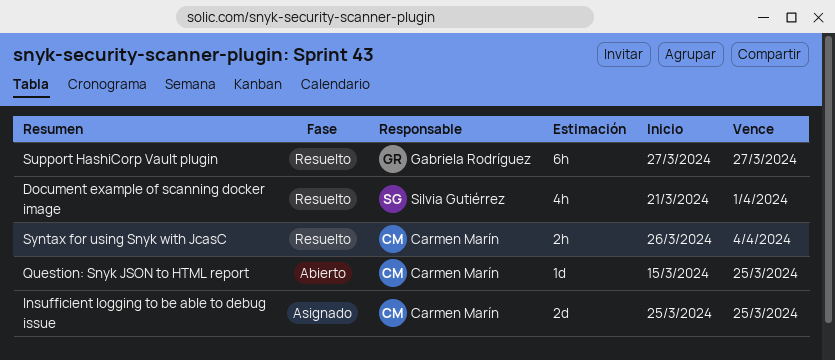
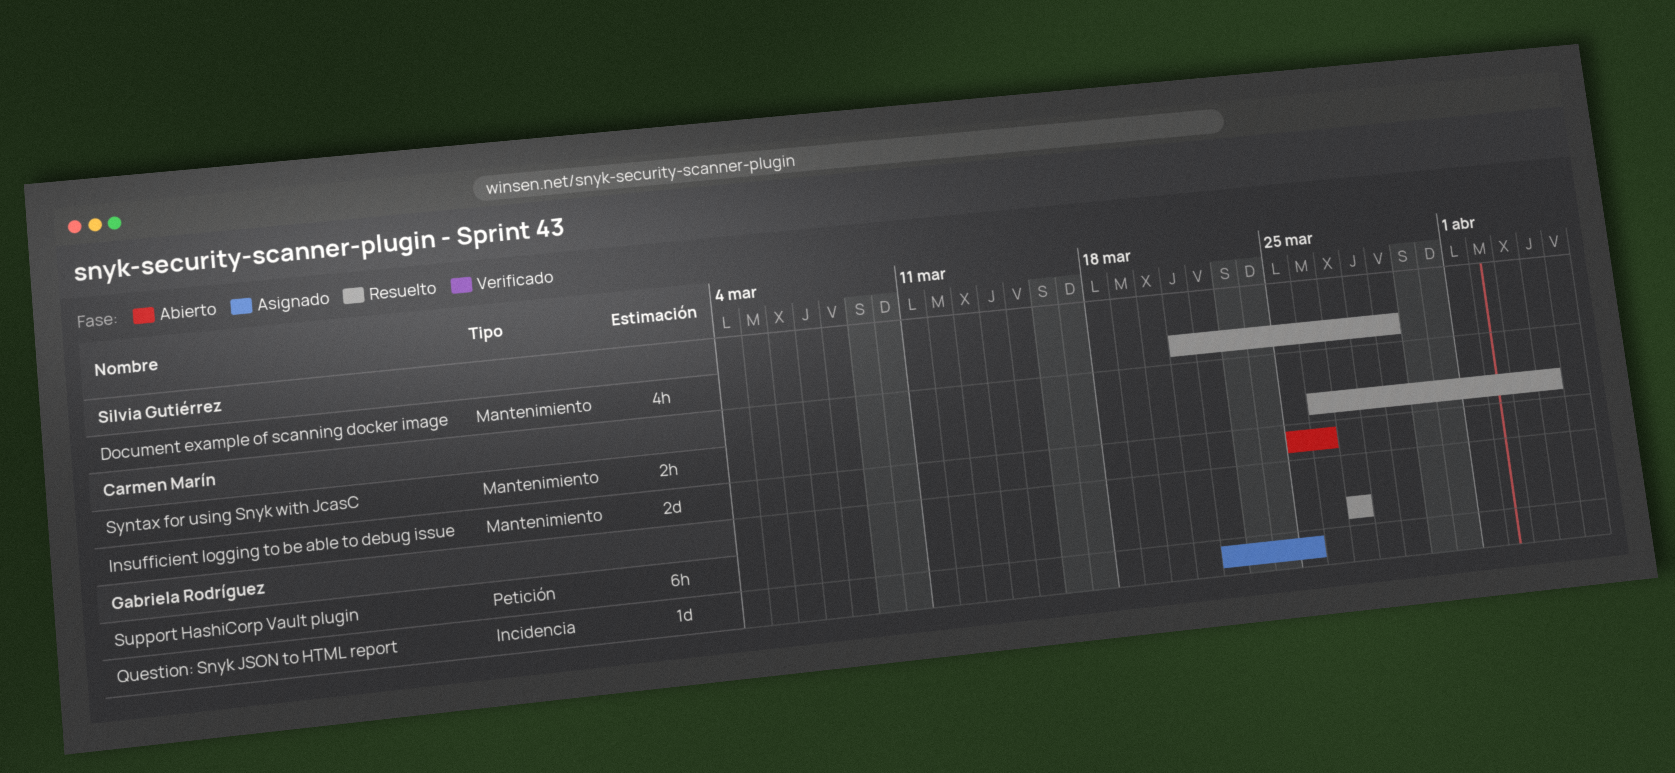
Document example of scanning docker image, due: Apr 1 -> Mar 29
Insufficient logging to be able to debug issue, status: Asignado -> Abierto
Insufficient logging to be able to debug issue, due: Mar 25 -> Mar 26
Question: Snyk JSON to HTML report, status: Abierto -> Asignado
Question: Snyk JSON to HTML report, owner: Carmen Marín -> Gabriela Rodríguez
Question: Snyk JSON to HTML report, start: Mar 15 -> Mar 22

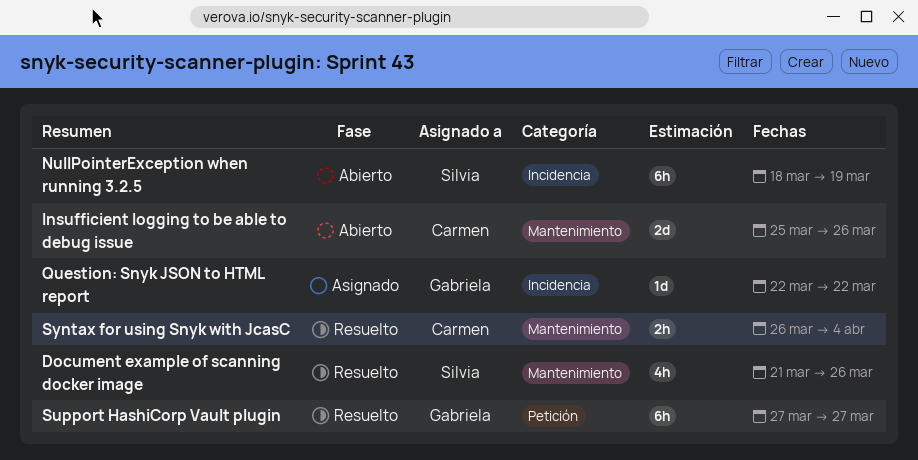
Document example of scanning docker image, due: Mar 29 -> Mar 26
NullPointerException when running 3.2.5: none -> present
Question: Snyk JSON to HTML report, due: Mar 25 -> Mar 22

